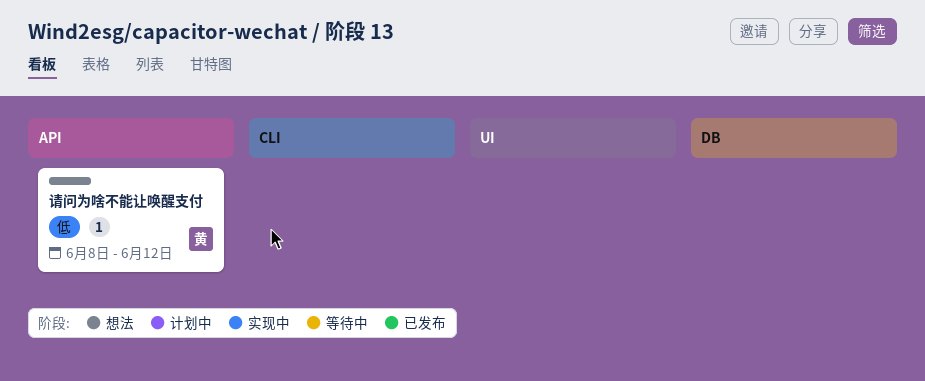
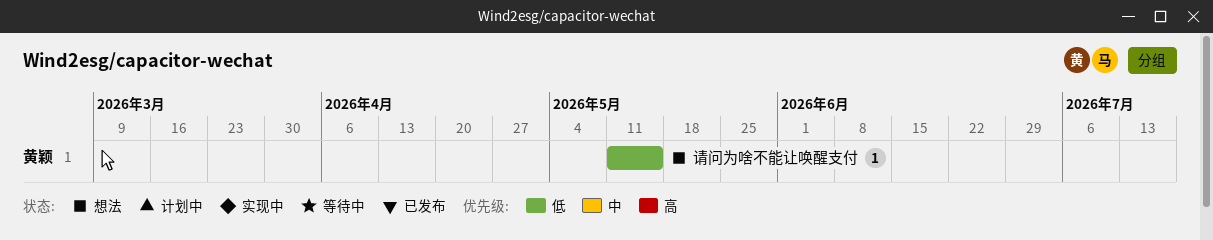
请问为啥不能让唤醒支付, start: Jun 8 -> May 11
请问为啥不能让唤醒支付, due: Jun 12 -> May 15

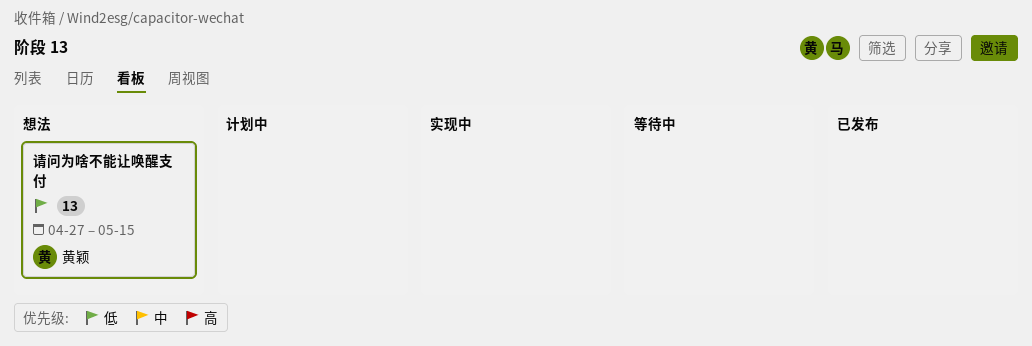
请问为啥不能让唤醒支付, estimate: 1 -> 13
请问为啥不能让唤醒支付, start: May 11 -> Apr 27

